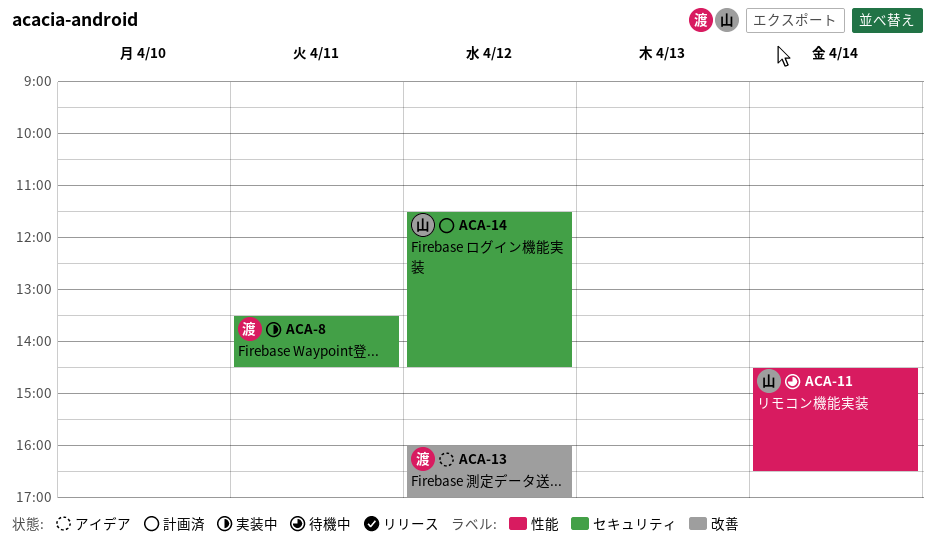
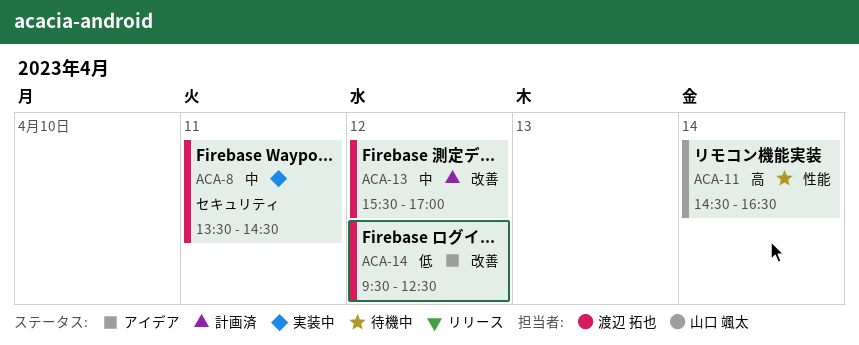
ACA-13, status: アイデア -> 計画済
ACA-13, begins: 16:00 -> 15:30
ACA-14, status: 計画済 -> アイデア
ACA-14, owner: 山口 颯太 -> 渡辺 拓也
ACA-14, label: セキュリティ -> 改善
ACA-14, begins: 11:30 -> 09:30
ACA-14, ends: 14:30 -> 12:30

